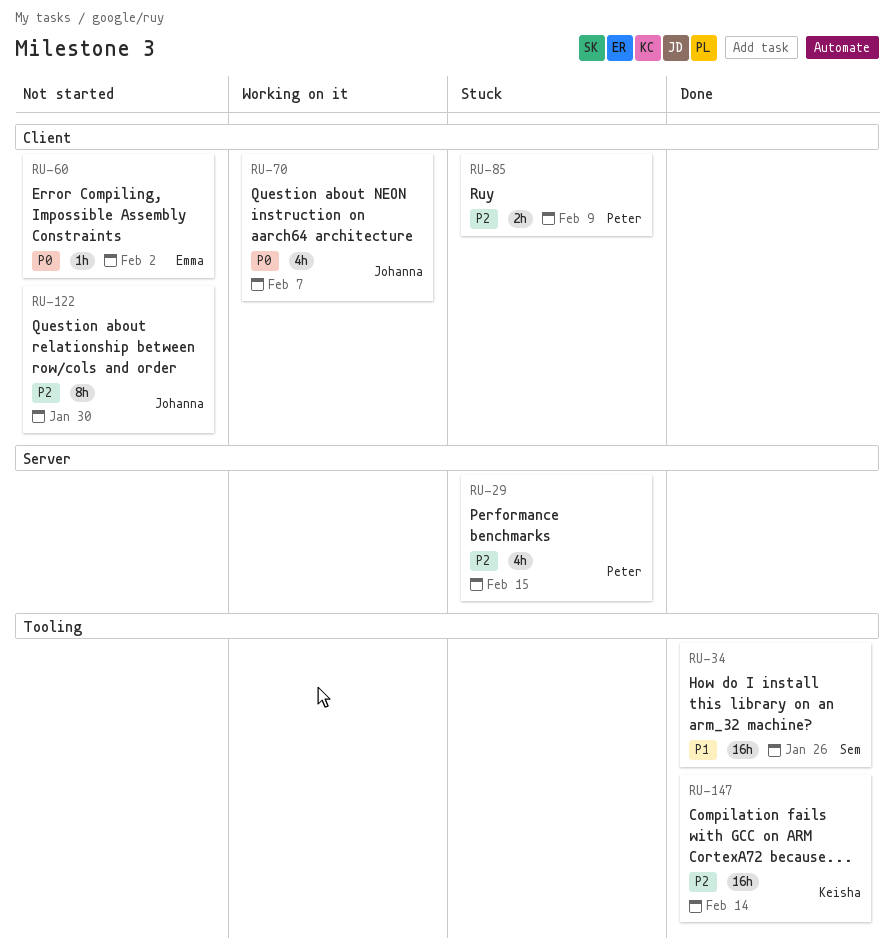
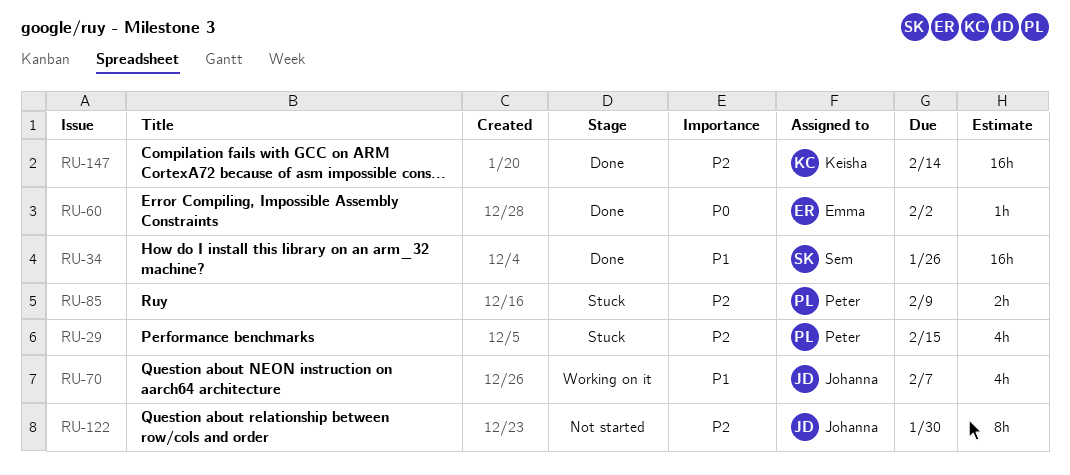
RU-60, status: Not started -> Done
RU-70, priority: P0 -> P1

